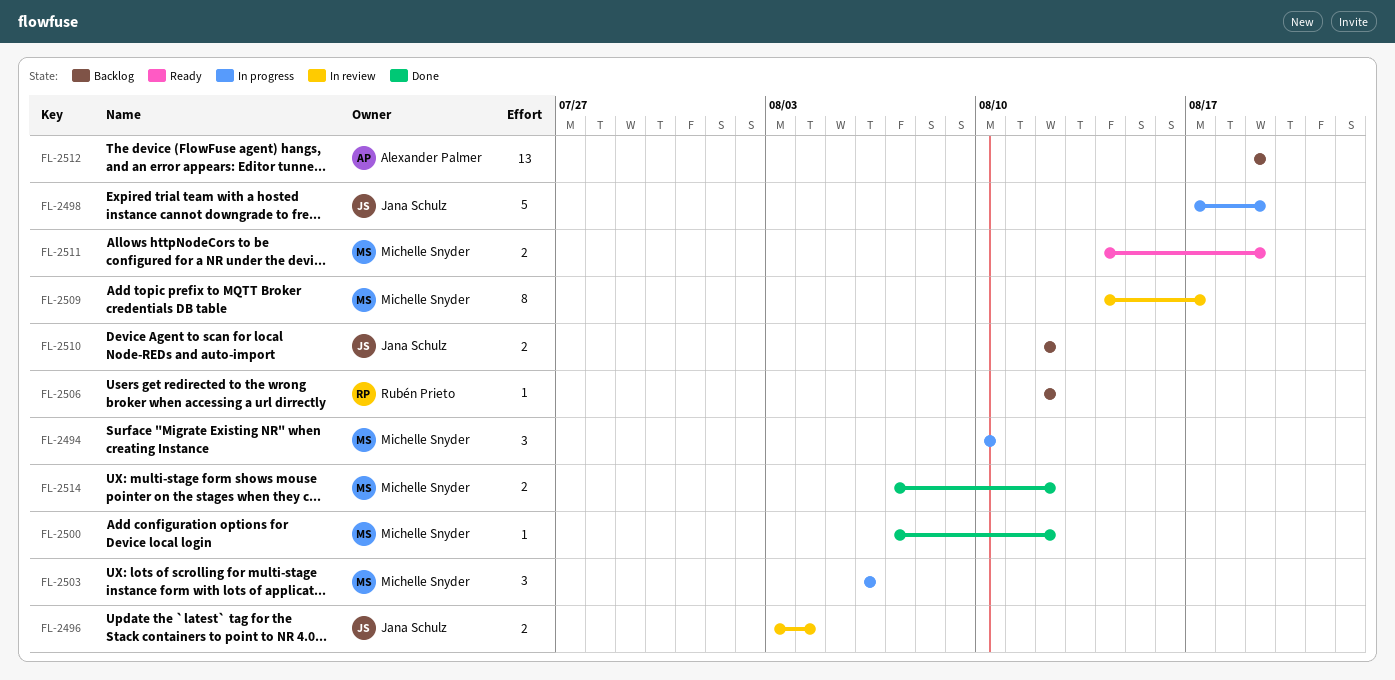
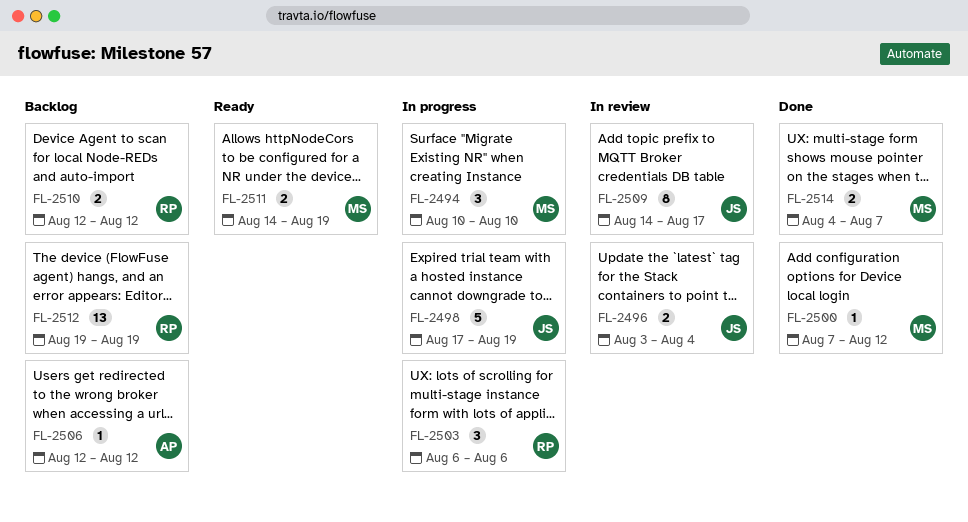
FL-2503, owner: Michelle Snyder -> Rubén Prieto
FL-2506, owner: Rubén Prieto -> Alexander Palmer
FL-2509, owner: Michelle Snyder -> Jana Schulz
FL-2510, owner: Jana Schulz -> Rubén Prieto
FL-2512, owner: Alexander Palmer -> Rubén Prieto
FL-2514, start: Aug 7 -> Aug 4
FL-2514, due: Aug 12 -> Aug 7

